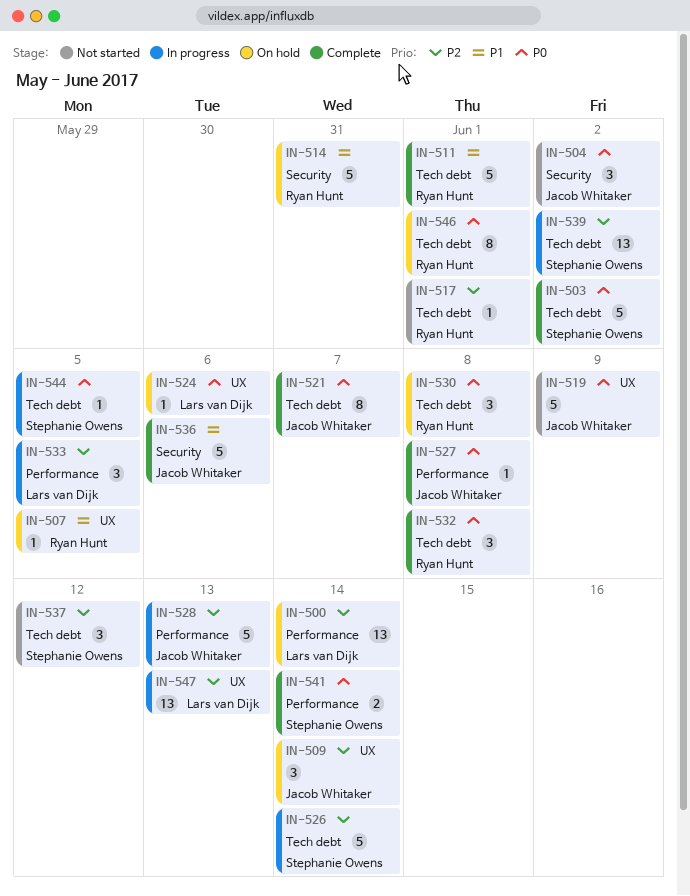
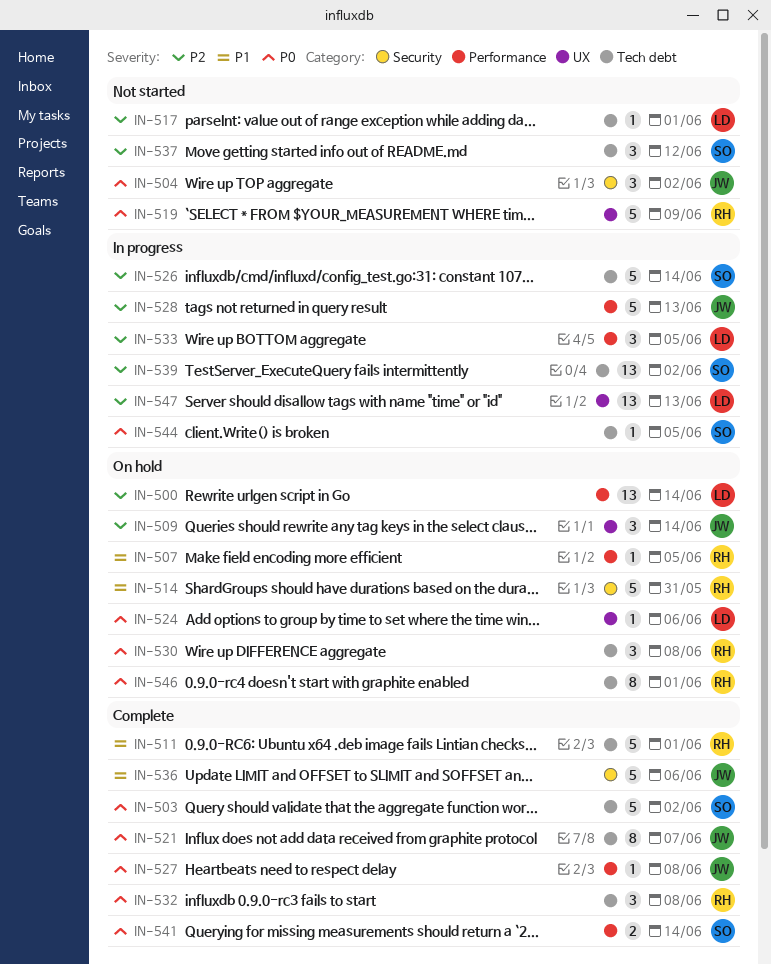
IN-507, label: UX -> Performance
IN-517, owner: Ryan Hunt -> Lars van Dijk
IN-519, owner: Jacob Whitaker -> Ryan Hunt

